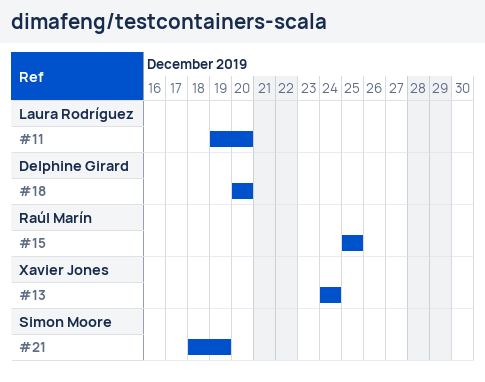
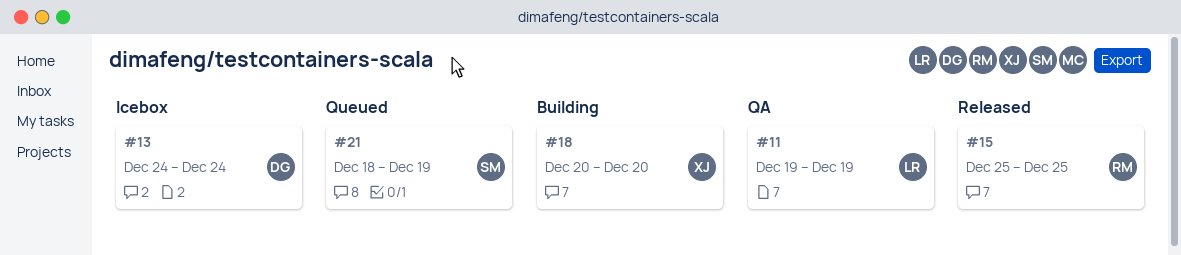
#11, due: Dec 20 -> Dec 19
#13, owner: Xavier Jones -> Delphine Girard
#18, owner: Delphine Girard -> Xavier Jones

